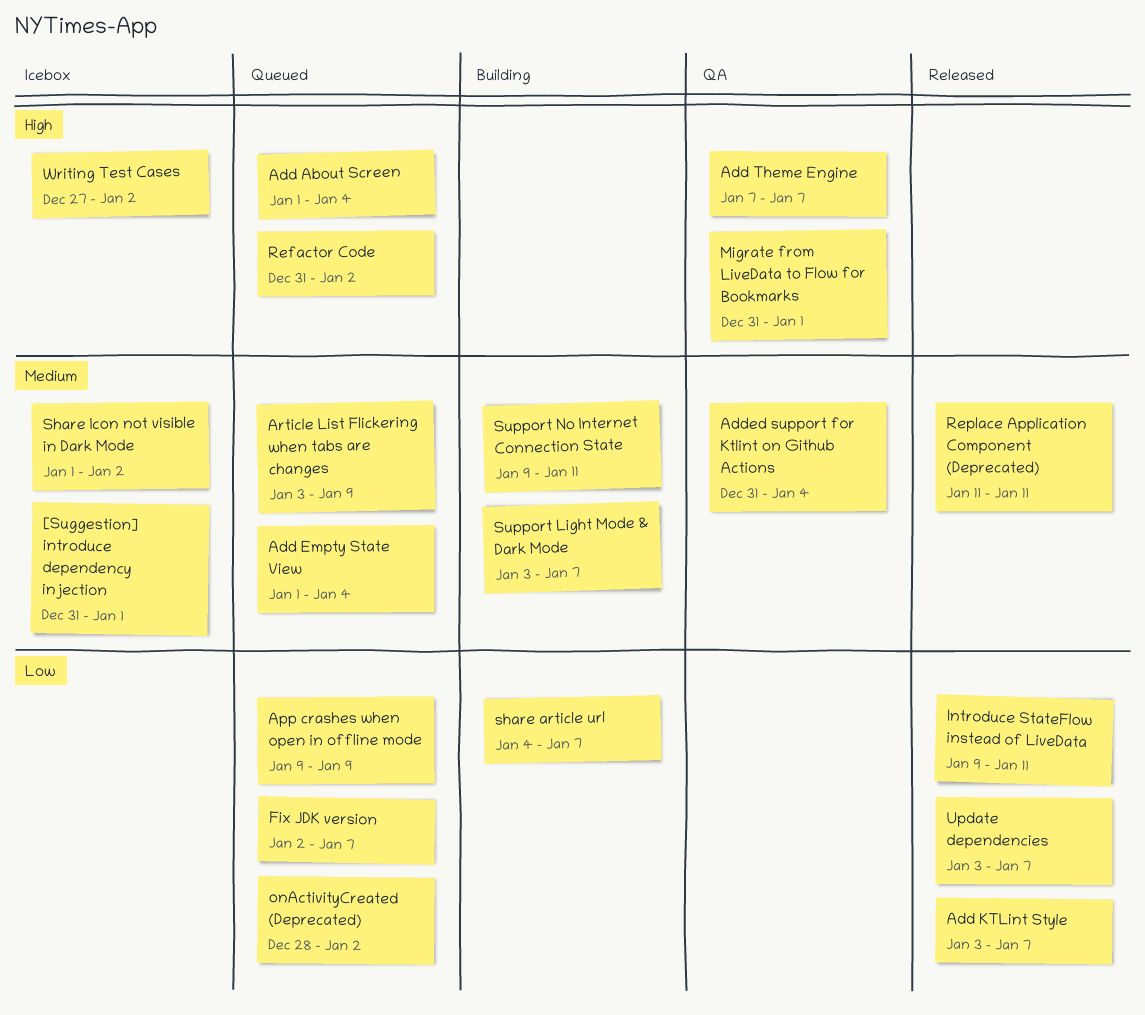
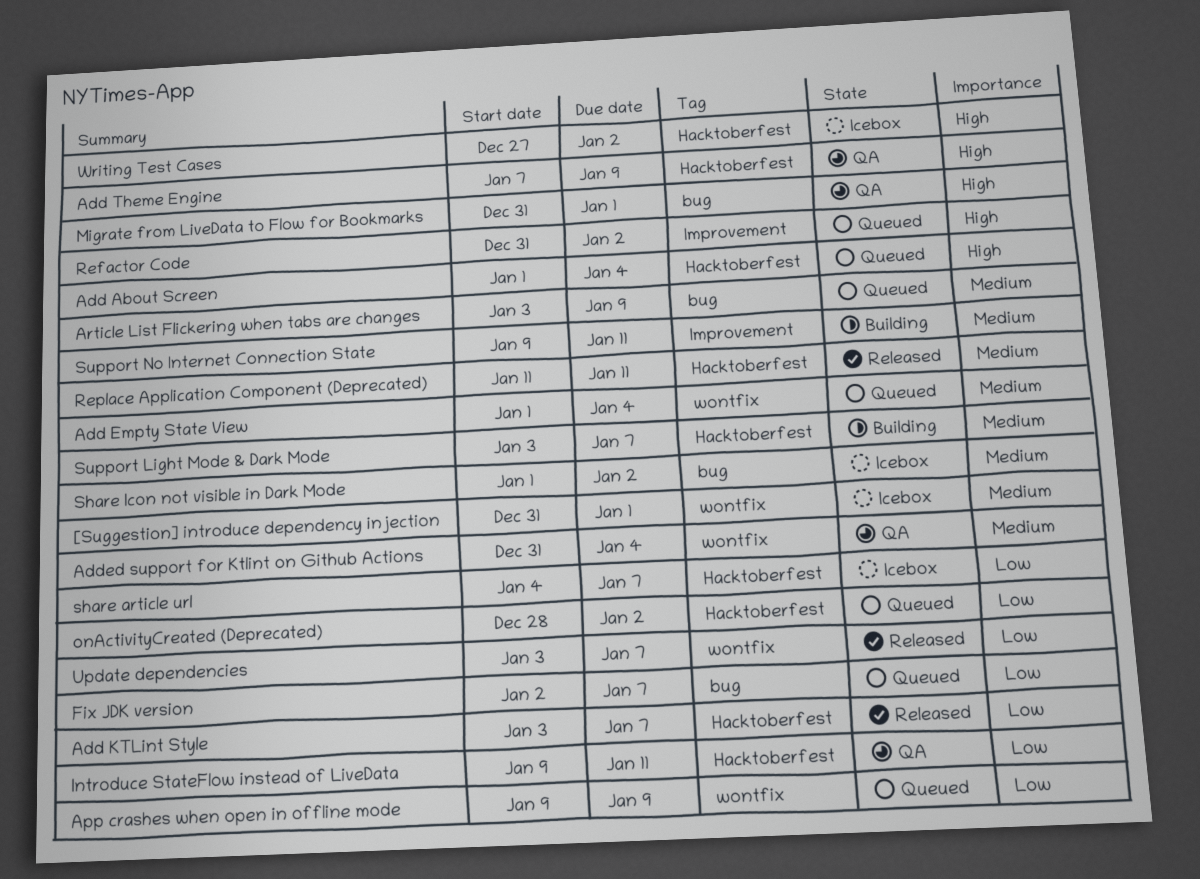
Add Theme Engine, due: Jan 7 -> Jan 9
Introduce StateFlow instead of LiveData, status: Released -> QA
share article url, status: Building -> Icebox

